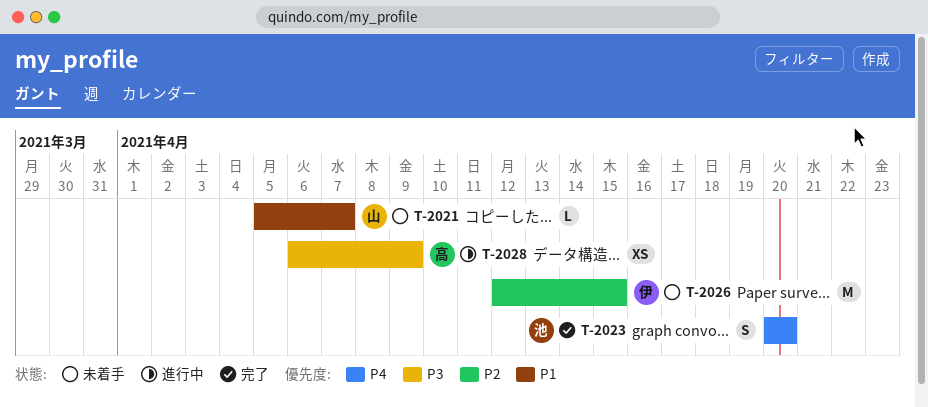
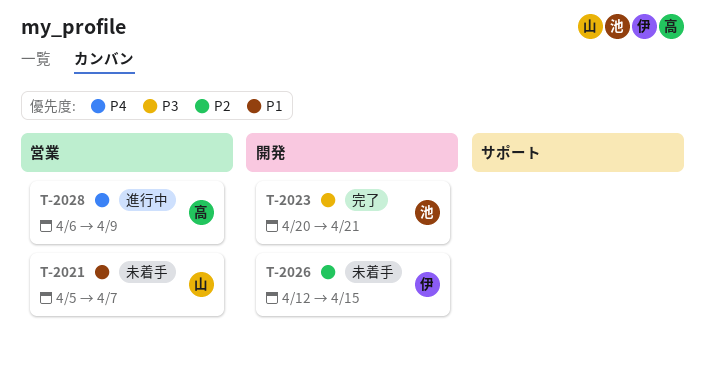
T-2023, priority: P4 -> P3
T-2023, due: Apr 20 -> Apr 21
T-2028, priority: P3 -> P4

